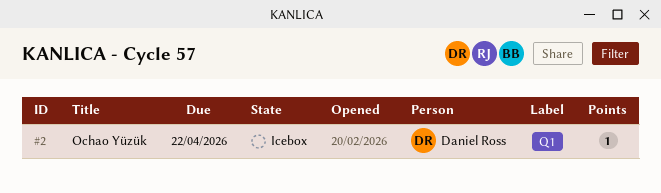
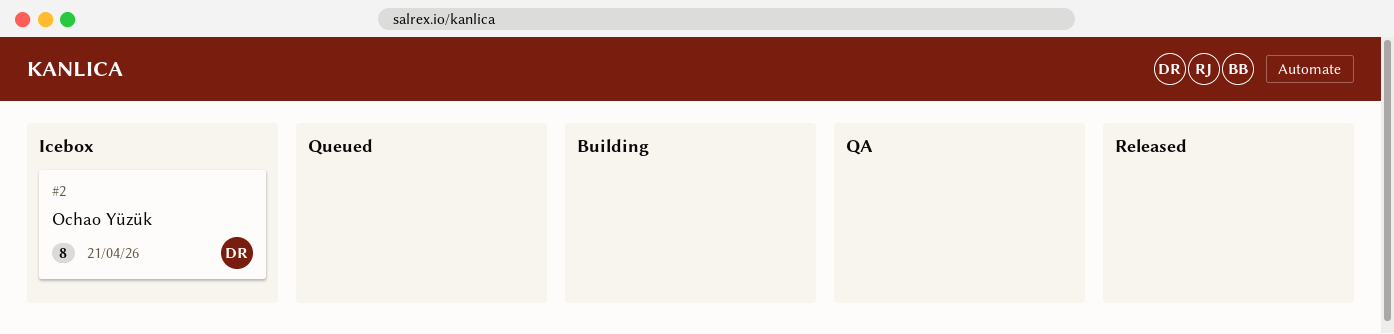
#2, estimate: 1 -> 8
#2, due: Apr 22 -> Apr 21

